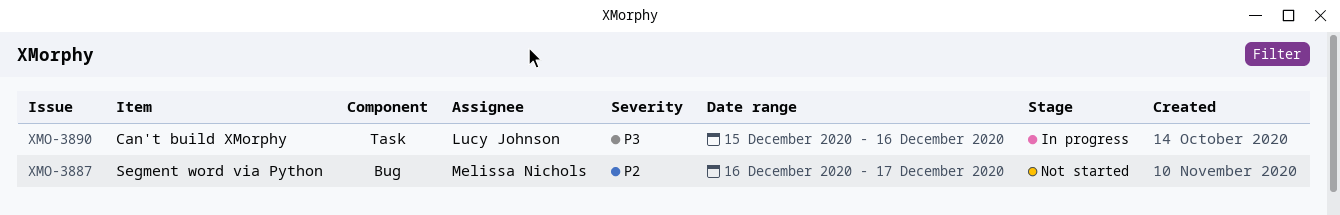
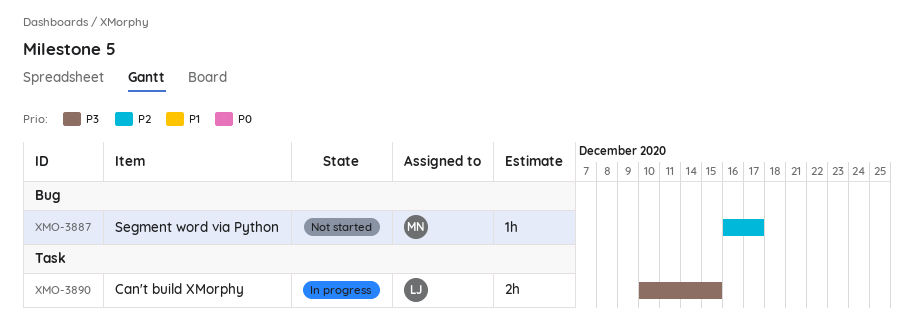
XMO-3890, start: Dec 15 -> Dec 10
XMO-3890, due: Dec 16 -> Dec 15

